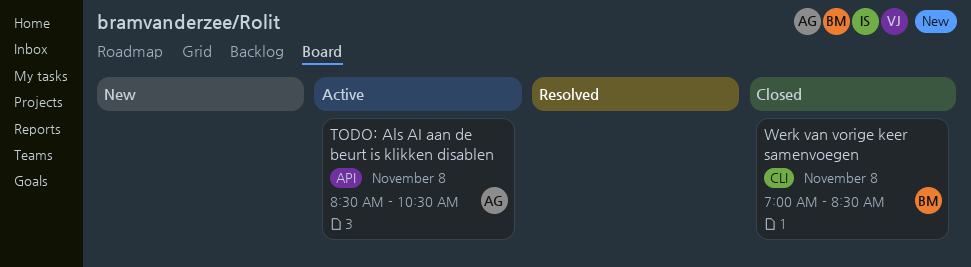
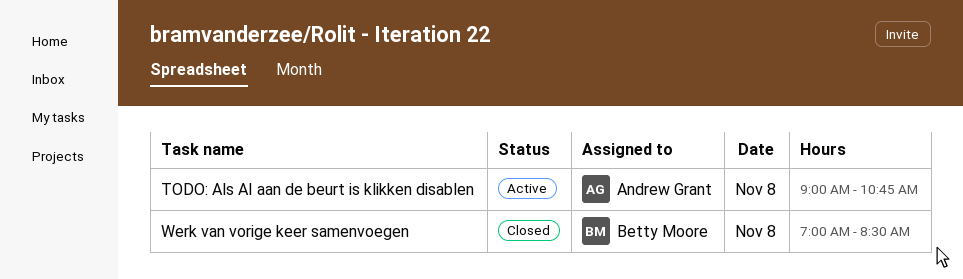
TODO: Als AI aan de beurt is klikken disablen, begins: 08:30 -> 09:00
TODO: Als AI aan de beurt is klikken disablen, ends: 10:30 -> 10:45

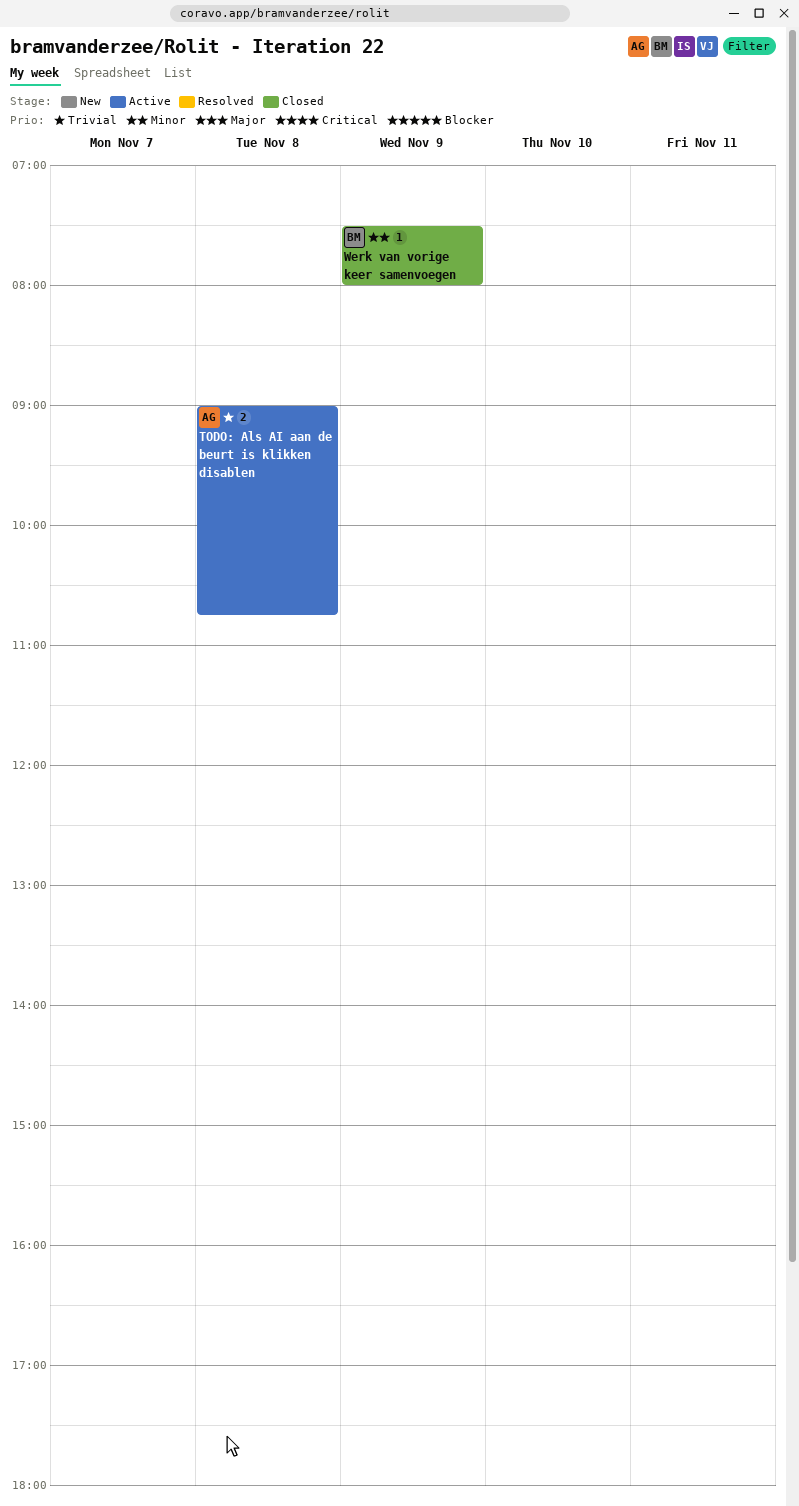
Werk van vorige keer samenvoegen, day: Nov 8 -> Nov 9
Werk van vorige keer samenvoegen, begins: 07:00 -> 07:30
Werk van vorige keer samenvoegen, ends: 08:30 -> 08:00

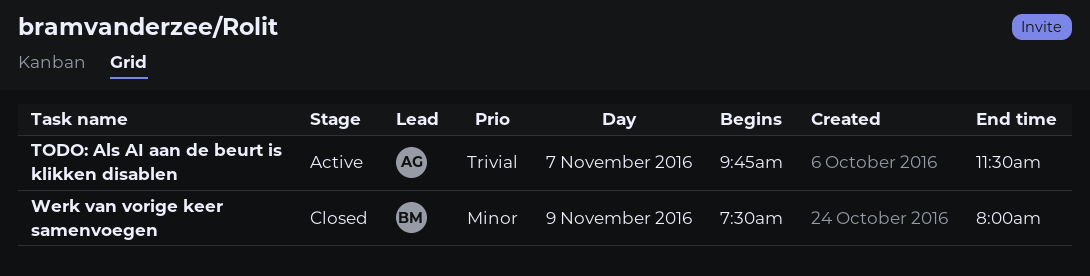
TODO: Als AI aan de beurt is klikken disablen, day: Nov 8 -> Nov 7
TODO: Als AI aan de beurt is klikken disablen, begins: 09:00 -> 09:45
TODO: Als AI aan de beurt is klikken disablen, ends: 10:45 -> 11:30

